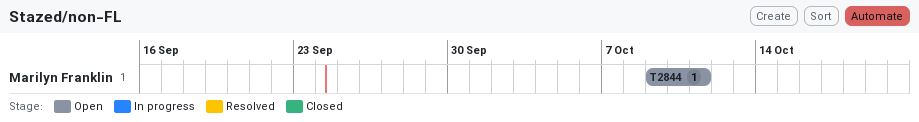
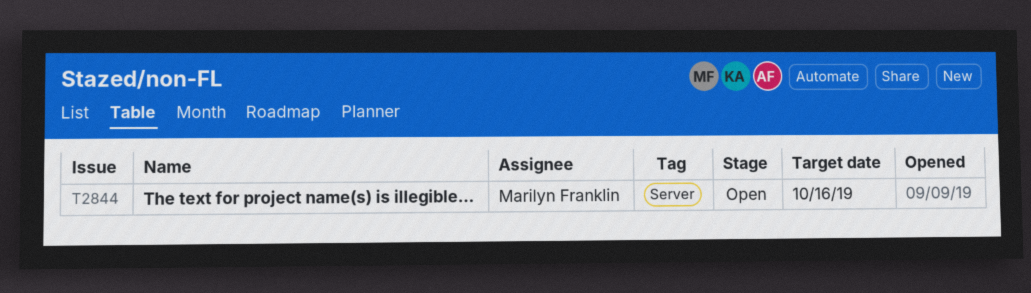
T2844, due: Oct 11 -> Oct 16

